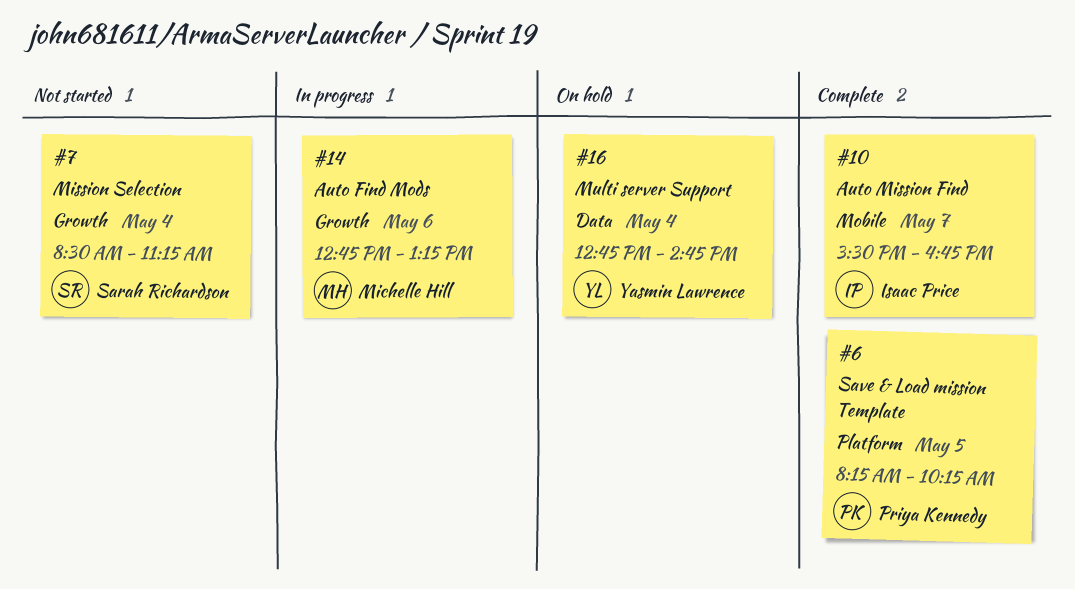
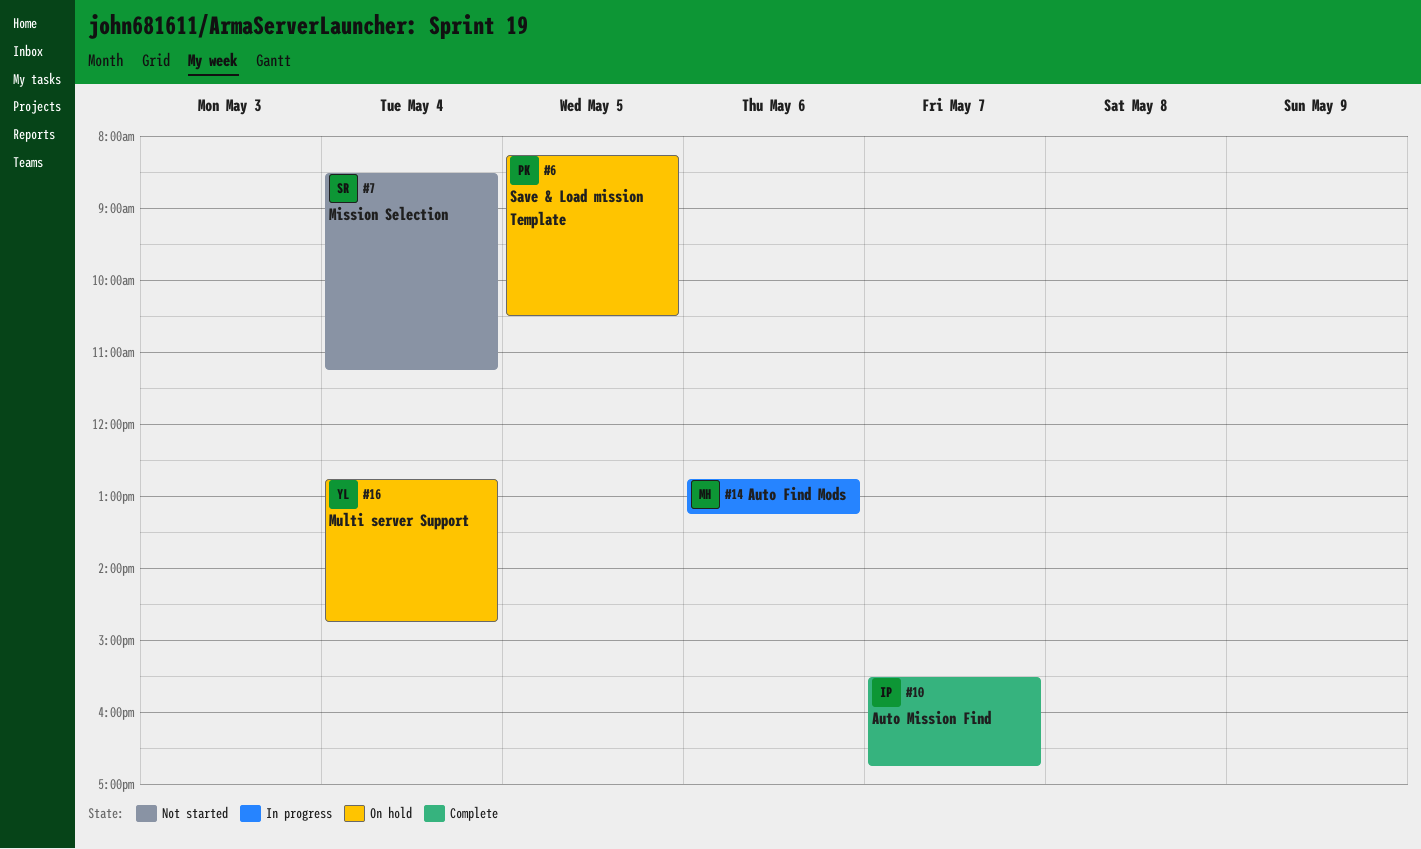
#6, status: Complete -> On hold
#6, ends: 10:15 -> 10:30

